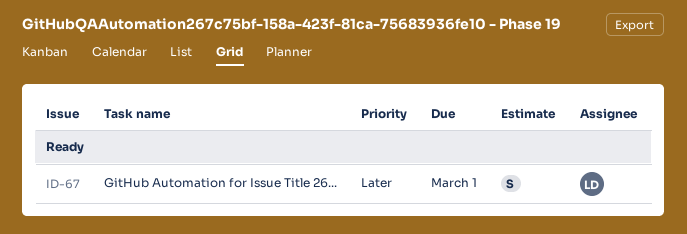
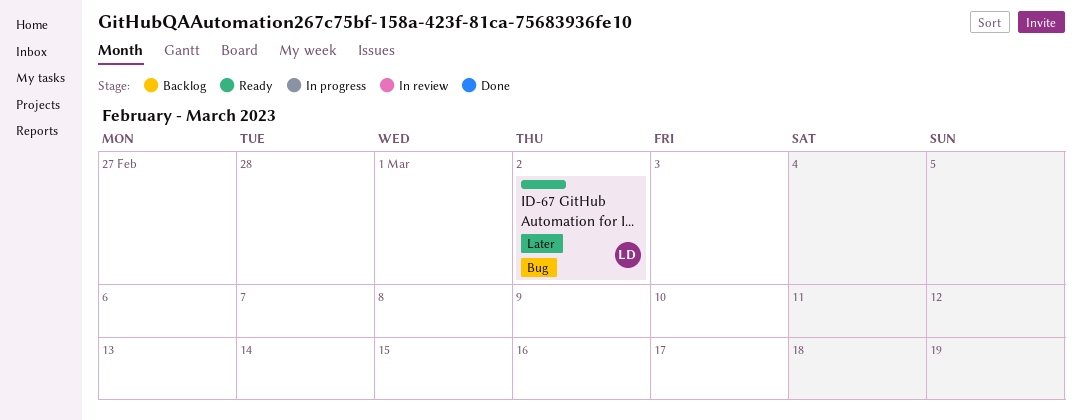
ID-67, due: Mar 1 -> Mar 2

